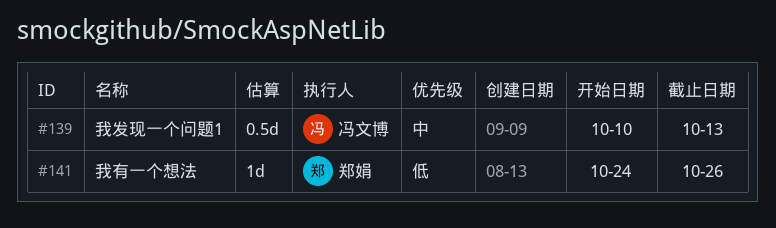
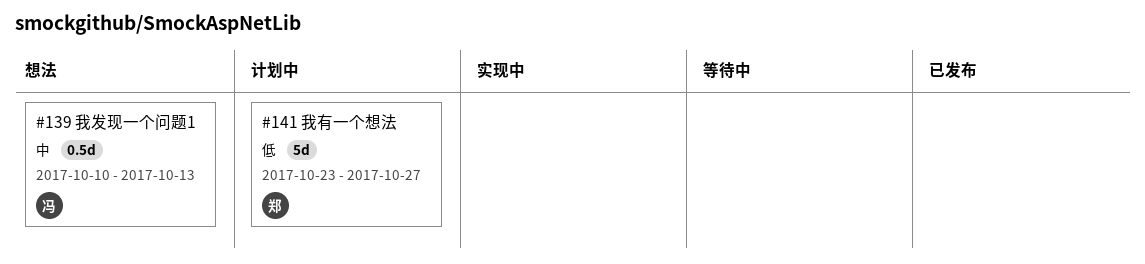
#141, estimate: 1d -> 5d
#141, start: Oct 24 -> Oct 23
#141, due: Oct 26 -> Oct 27

